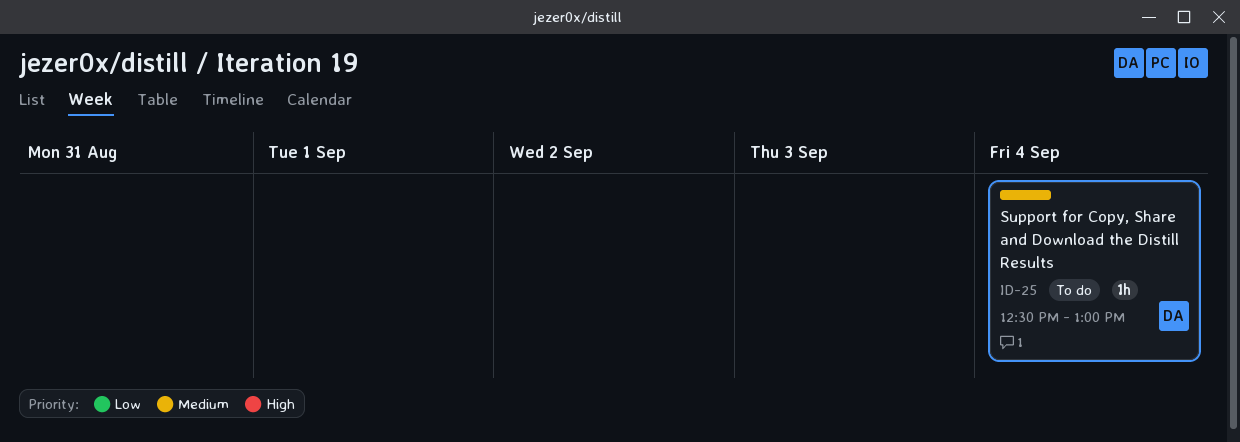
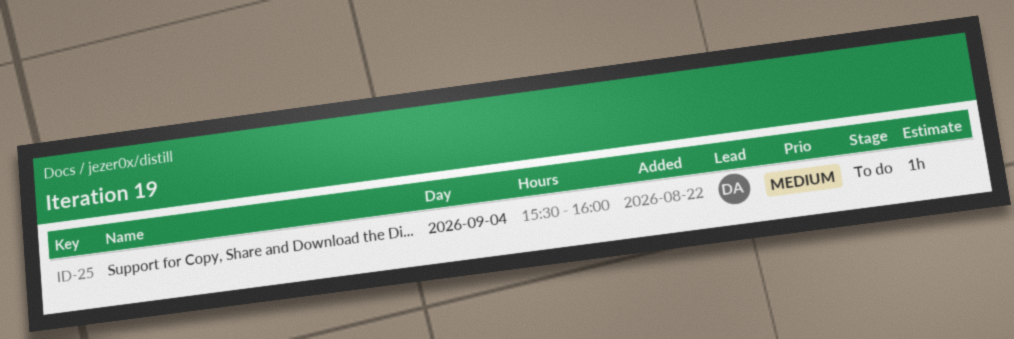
ID-25, begins: 12:30 -> 15:30
ID-25, ends: 13:00 -> 16:00

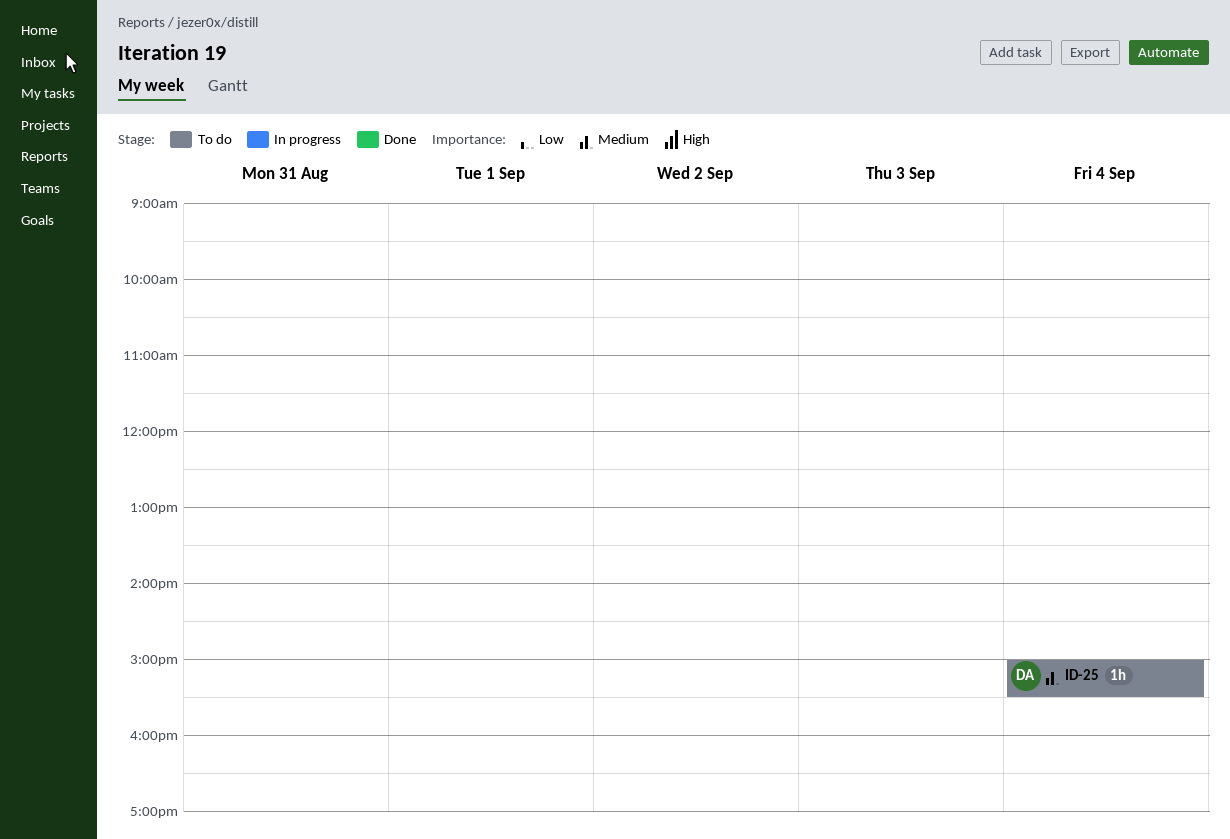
ID-25, begins: 15:30 -> 15:00
ID-25, ends: 16:00 -> 15:30

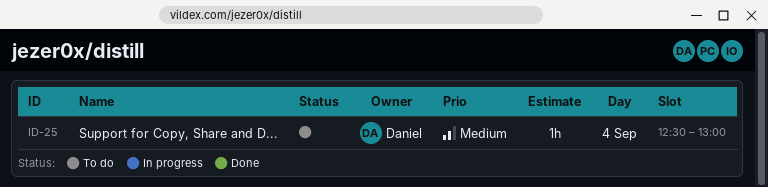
ID-25, begins: 15:00 -> 12:30
ID-25, ends: 15:30 -> 13:00

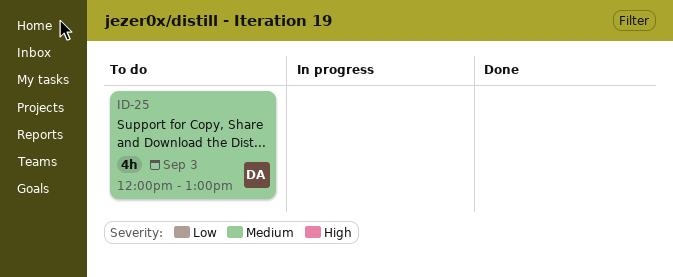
ID-25, estimate: 1h -> 4h
ID-25, day: Sep 4 -> Sep 3
ID-25, begins: 12:30 -> 12:00

